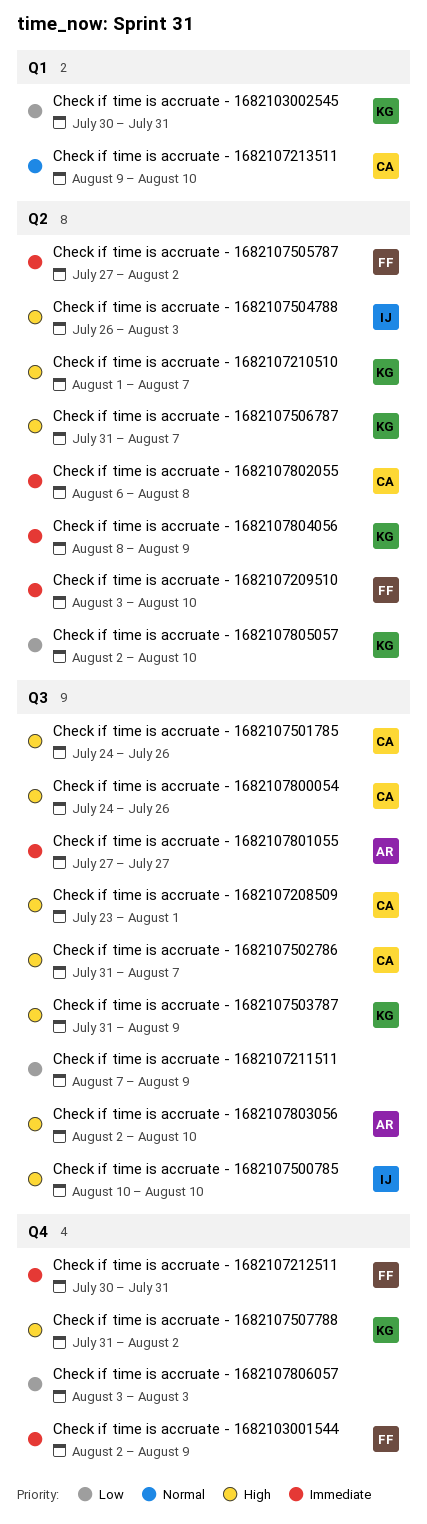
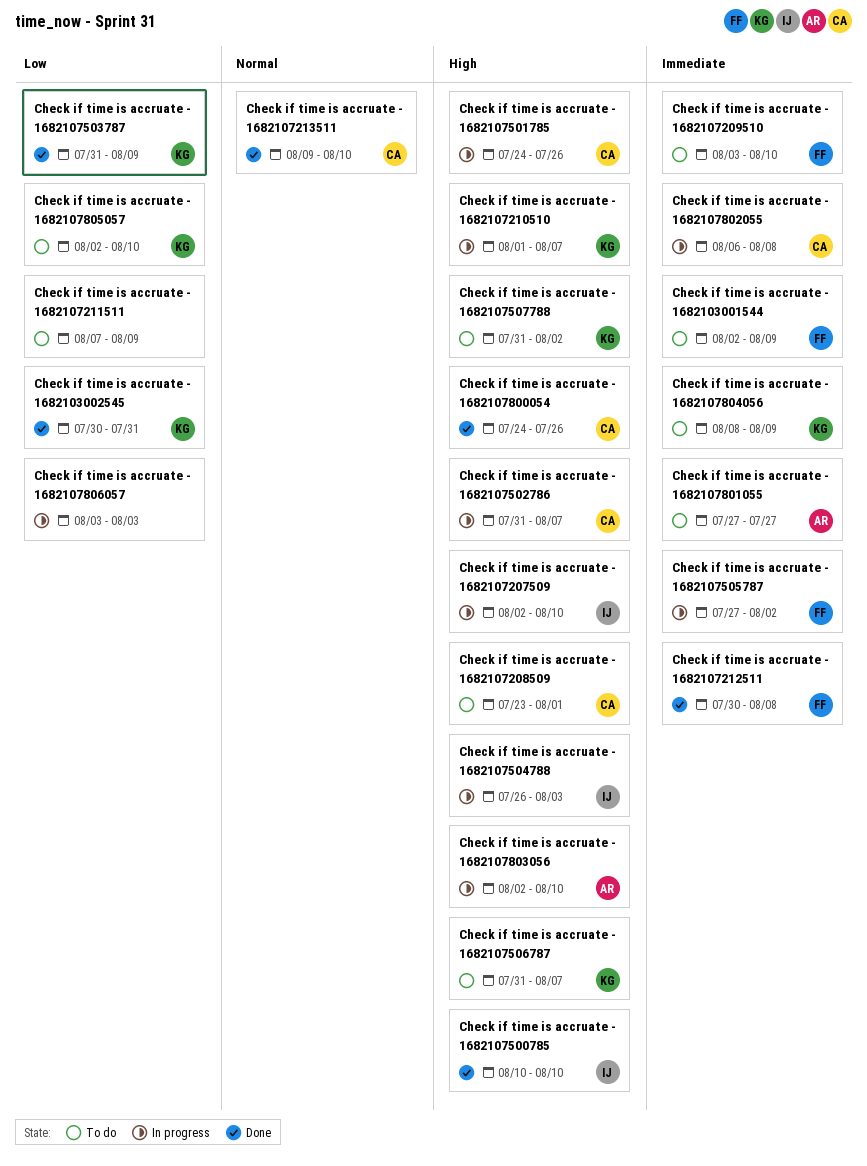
Check if time is accruate - 1682107207509: none -> present
Check if time is accruate - 1682107212511, due: Jul 31 -> Aug 8
Check if time is accruate - 1682107503787, priority: High -> Low

